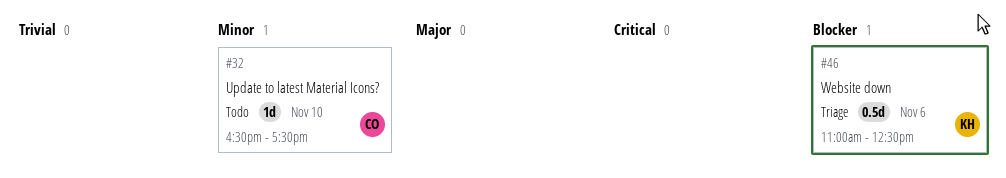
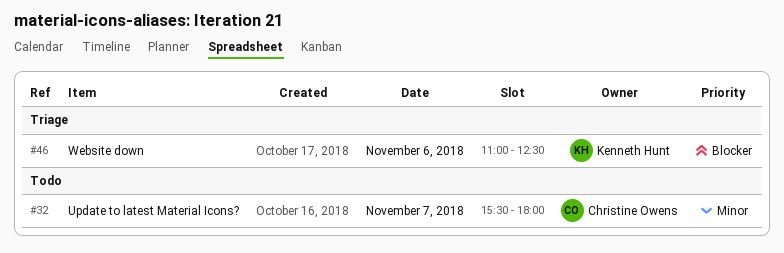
#32, day: Nov 10 -> Nov 7
#32, begins: 16:30 -> 15:30
#32, ends: 17:30 -> 18:00

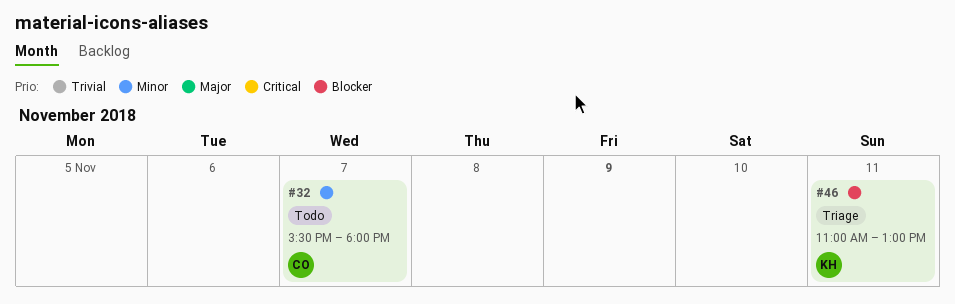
#46, day: Nov 6 -> Nov 11
#46, ends: 12:30 -> 13:00

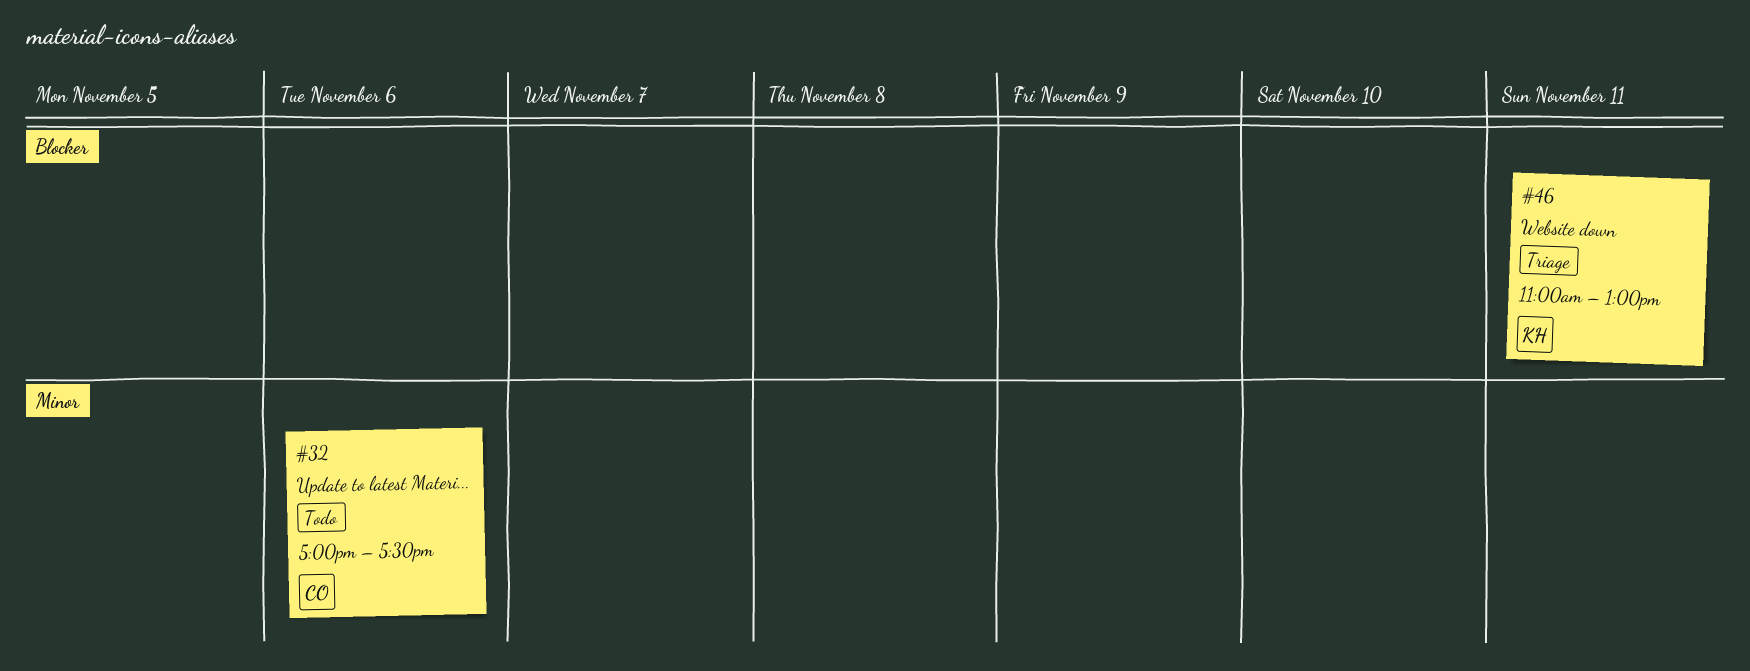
#32, day: Nov 7 -> Nov 6
#32, begins: 15:30 -> 17:00
#32, ends: 18:00 -> 17:30

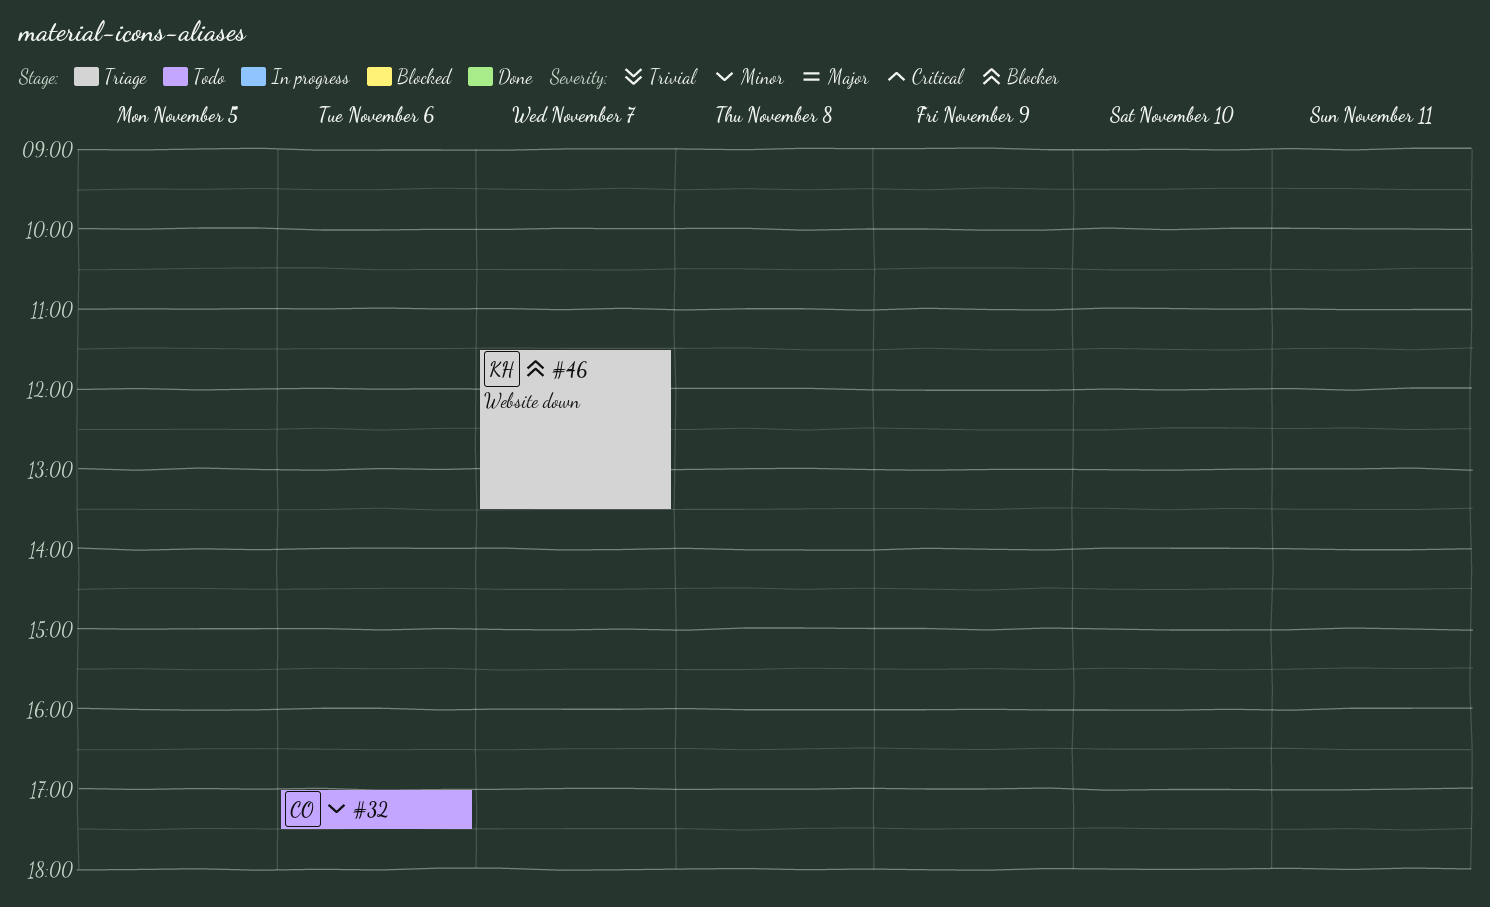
#46, day: Nov 11 -> Nov 7
#46, begins: 11:00 -> 11:30
#46, ends: 13:00 -> 13:30

